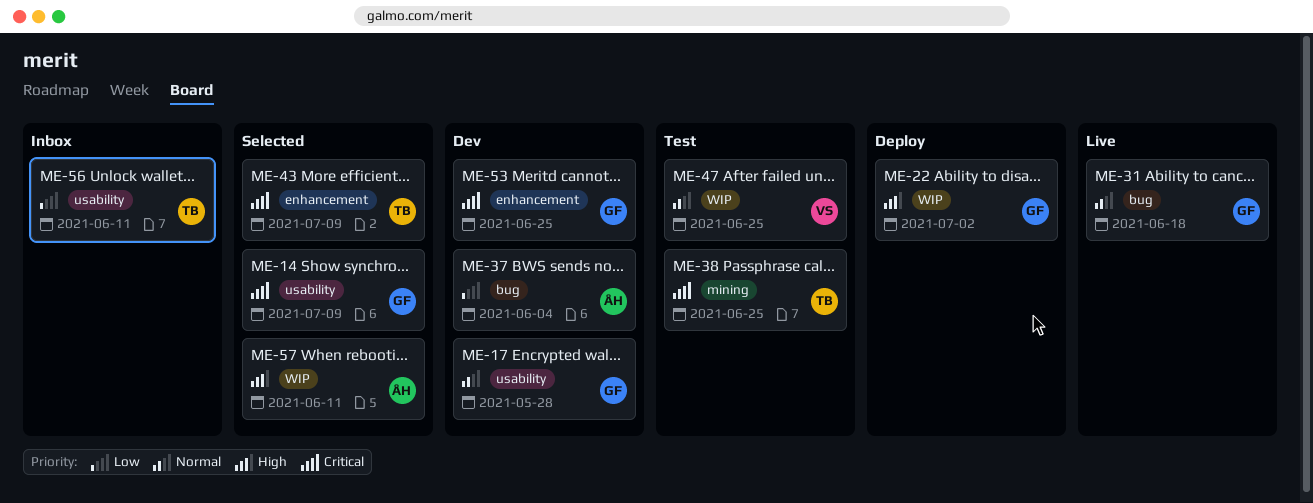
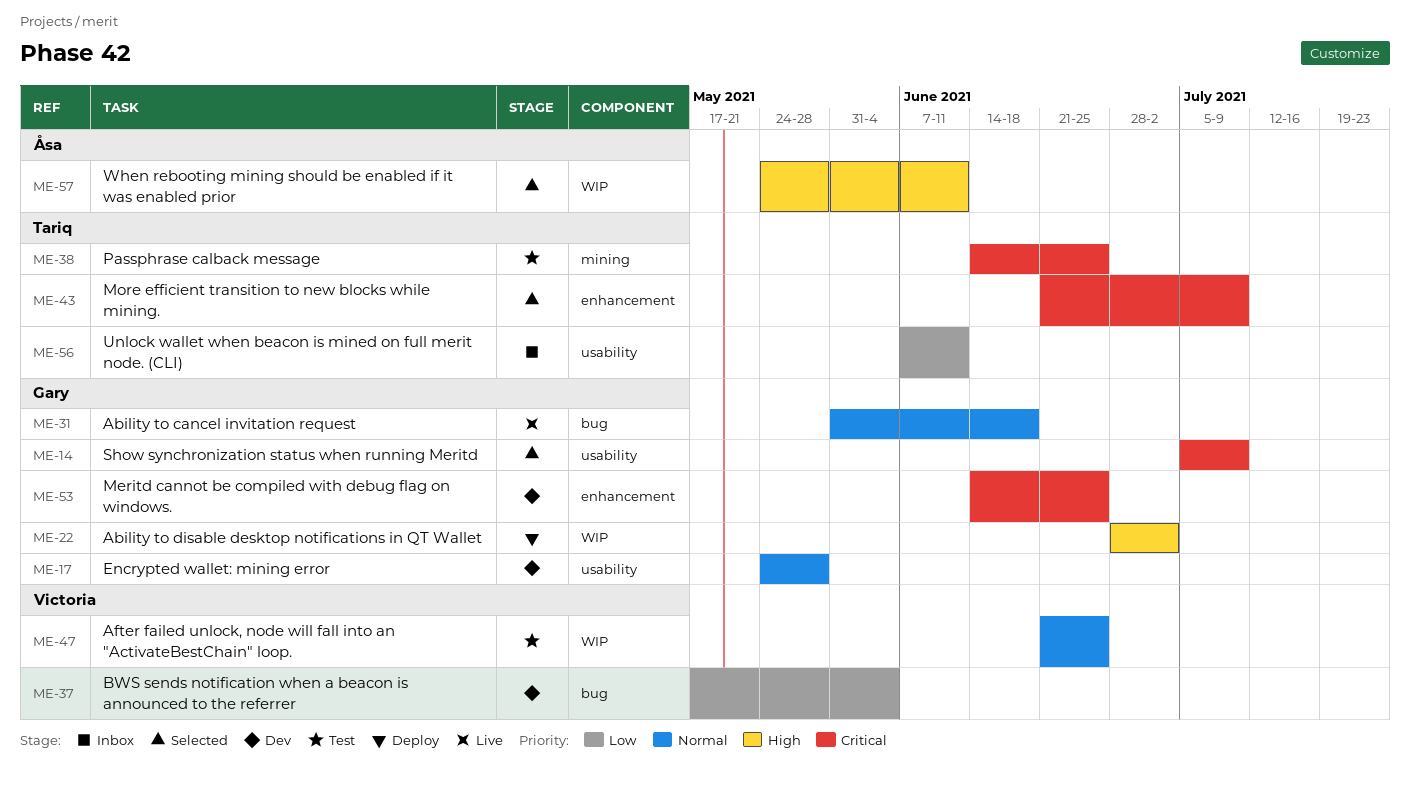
ME-37, owner: Åsa -> Victoria

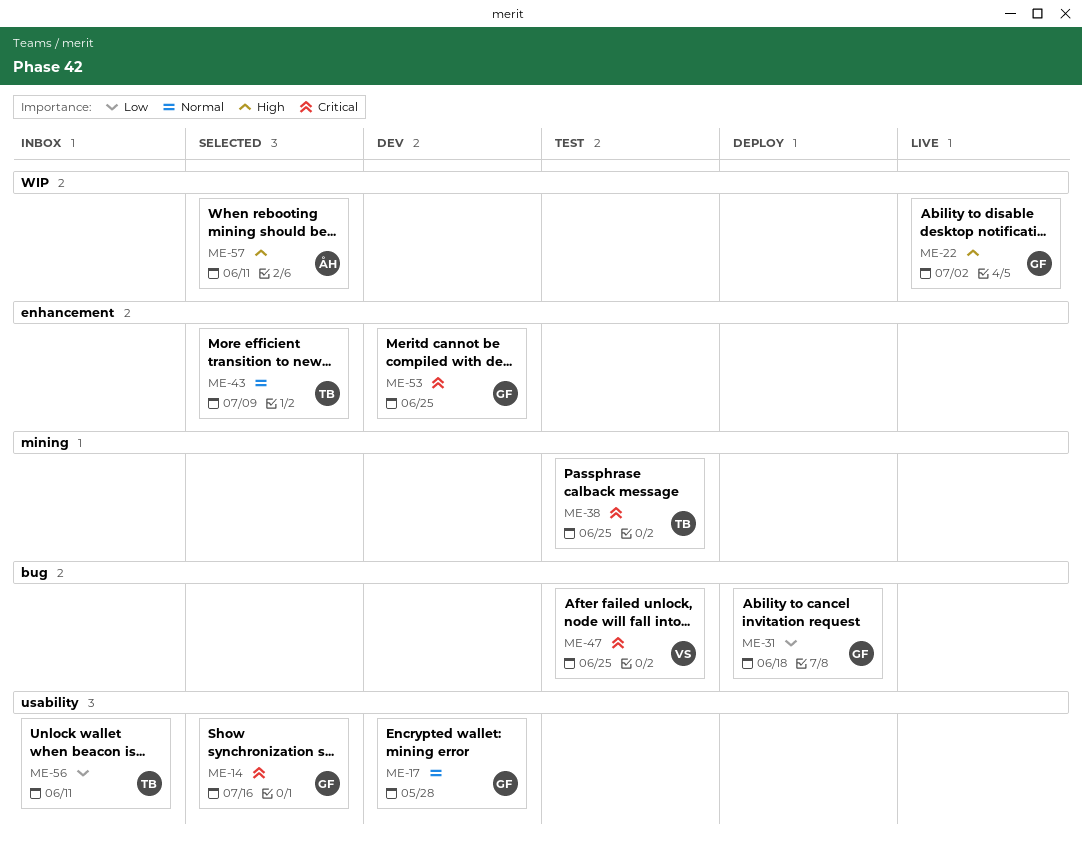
ME-14, due: Jul 9 -> Jul 16
ME-22, status: Deploy -> Live
ME-31, status: Live -> Deploy
ME-31, priority: Normal -> Low
ME-37: present -> none
ME-43, priority: Critical -> Normal
ME-47, priority: Normal -> Critical
ME-47, label: WIP -> bug

